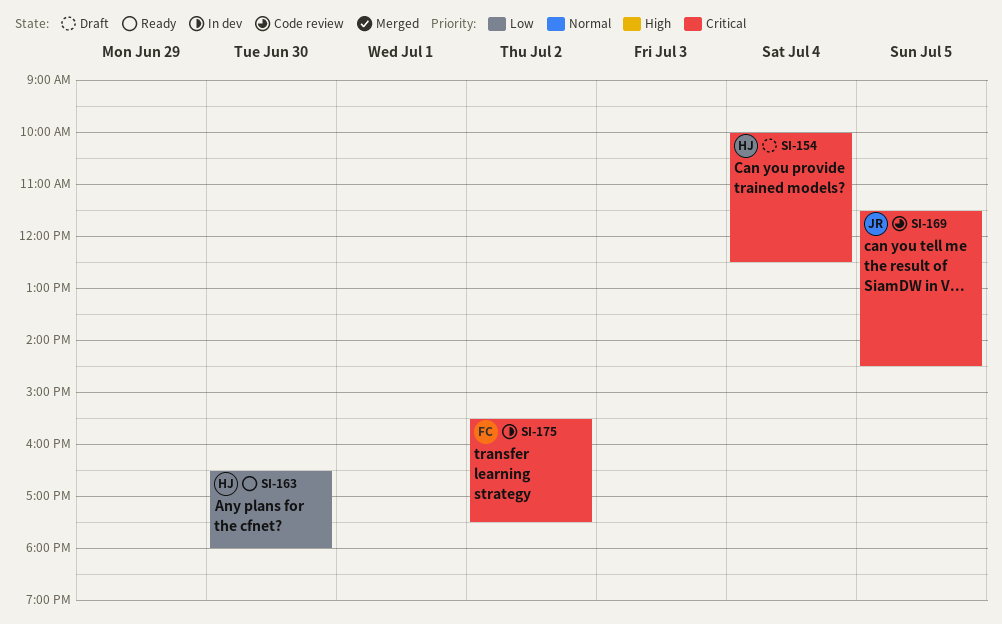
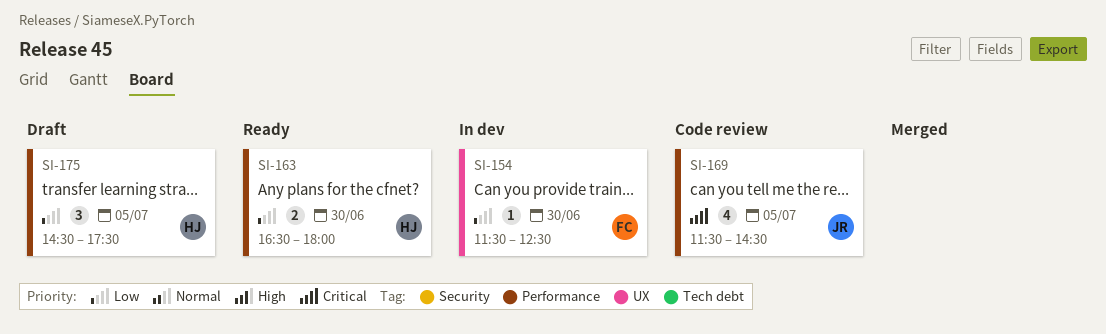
SI-154, status: Draft -> In dev
SI-154, owner: HJ -> FC
SI-154, priority: Critical -> Low
SI-154, day: Jul 4 -> Jun 30
SI-154, begins: 10:00 -> 11:30
SI-175, status: In dev -> Draft
SI-175, owner: FC -> HJ
SI-175, priority: Critical -> Low
SI-175, day: Jul 2 -> Jul 5
SI-175, begins: 15:30 -> 14:30

